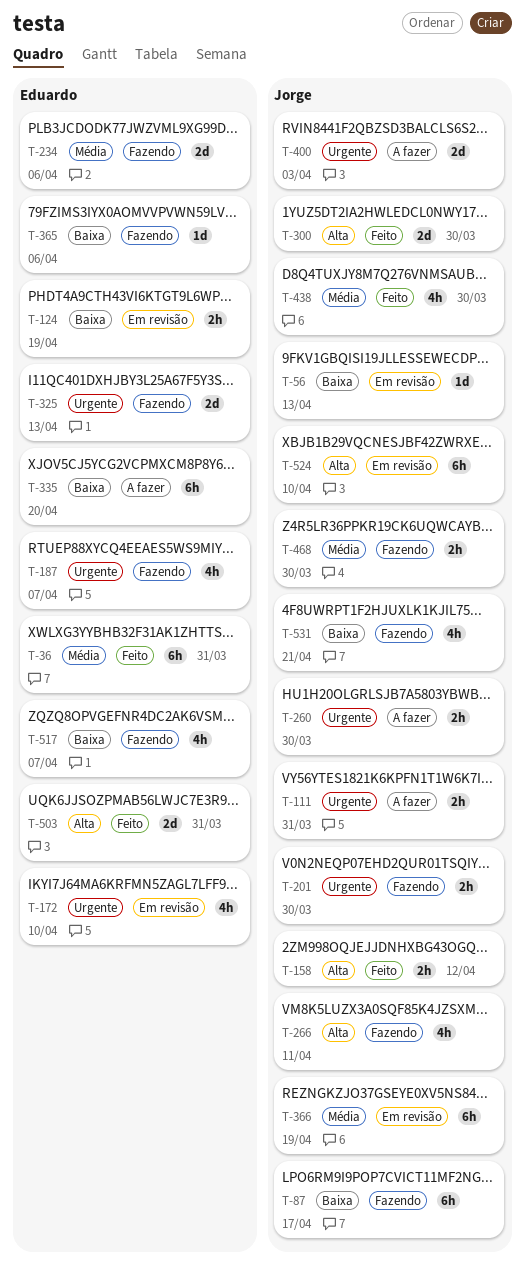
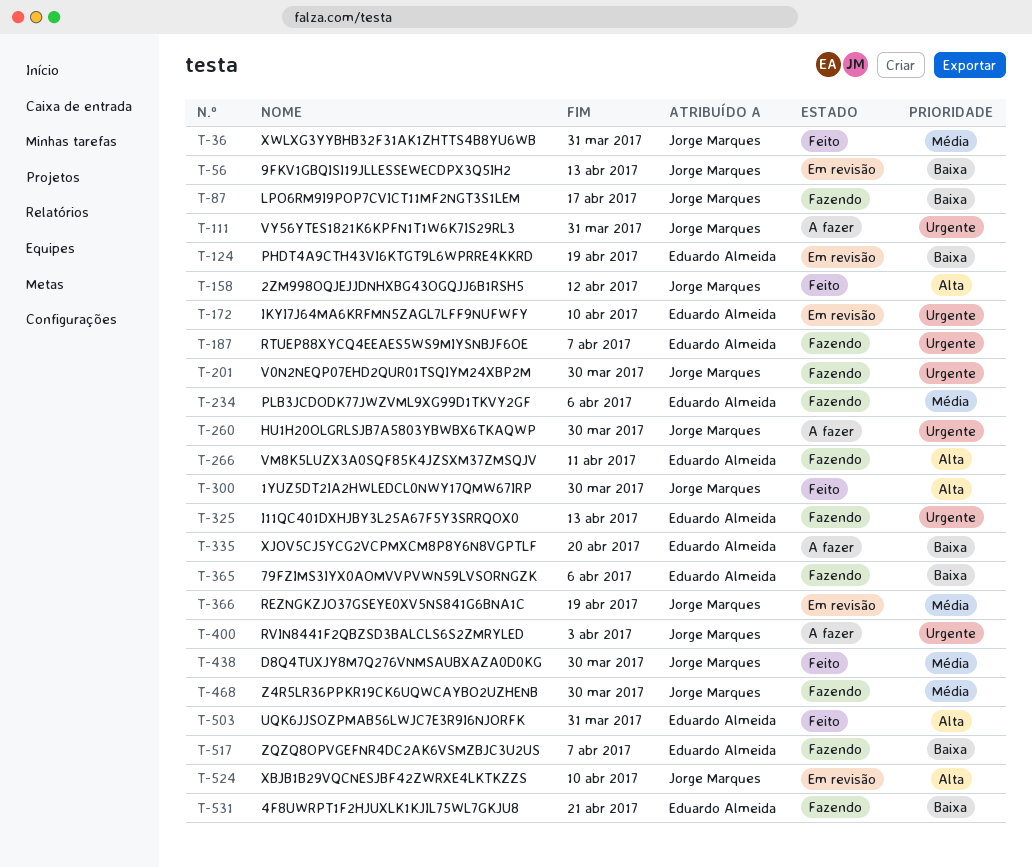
T-36, owner: Eduardo Almeida -> Jorge Marques
T-266, owner: Jorge Marques -> Eduardo Almeida
T-531, owner: Jorge Marques -> Eduardo Almeida

